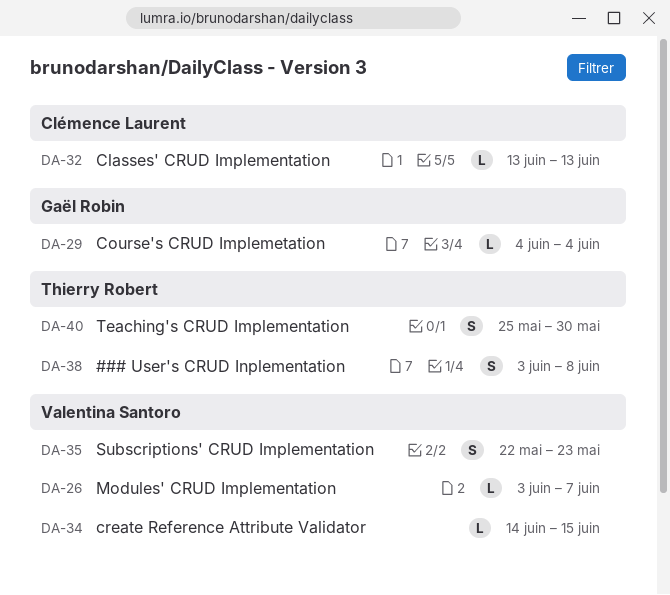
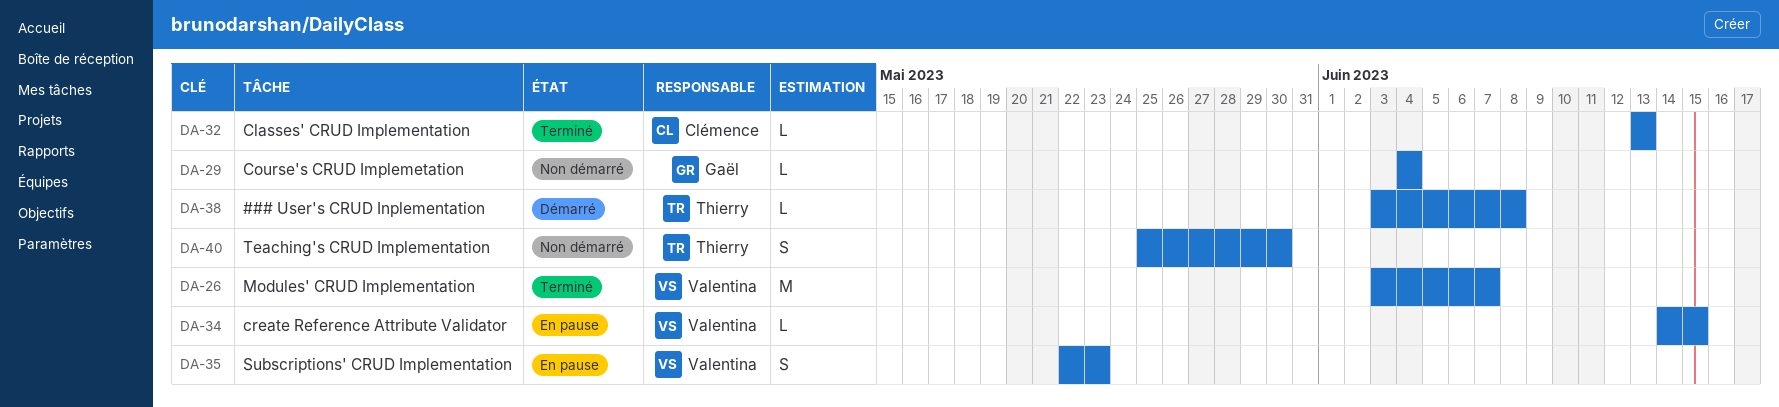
DA-26, estimate: L -> M
DA-38, estimate: S -> L

